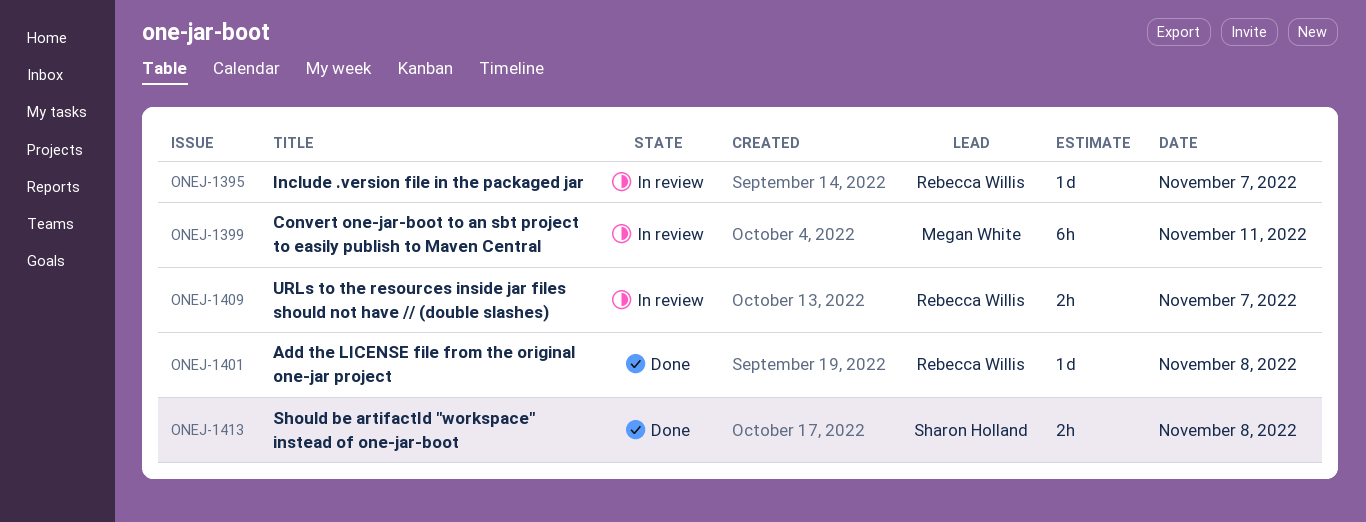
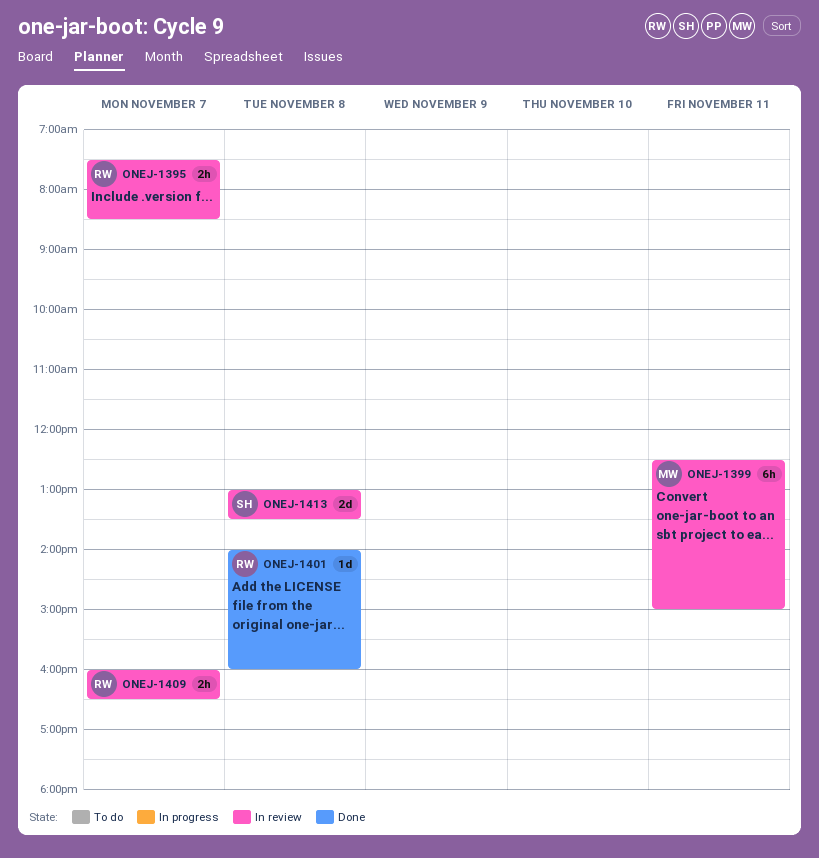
ONEJ-1395, estimate: 1d -> 2h
ONEJ-1413, status: Done -> In review
ONEJ-1413, estimate: 2h -> 2d

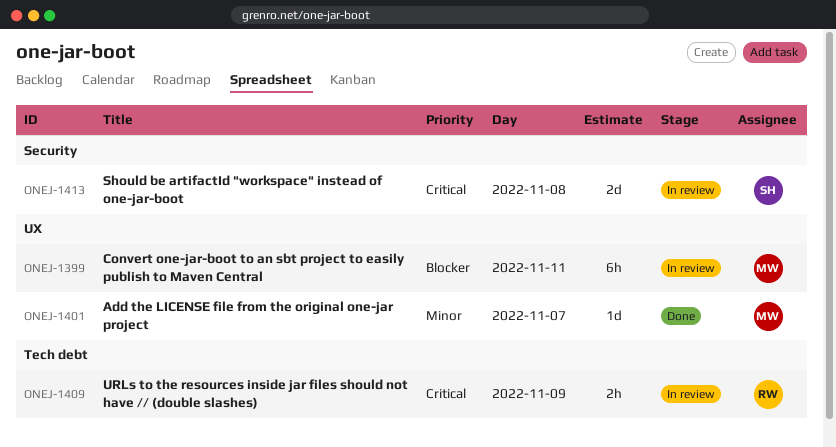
ONEJ-1395: present -> none
ONEJ-1401, owner: RW -> MW
ONEJ-1401, day: Nov 8 -> Nov 7
ONEJ-1409, day: Nov 7 -> Nov 9

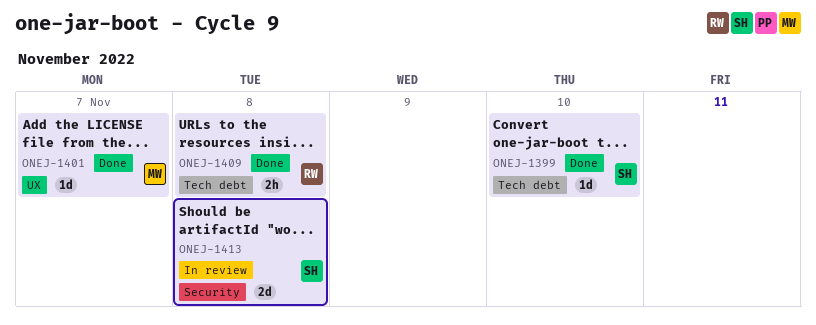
ONEJ-1399, status: In review -> Done
ONEJ-1399, owner: MW -> SH
ONEJ-1399, label: UX -> Tech debt
ONEJ-1399, estimate: 6h -> 1d
ONEJ-1399, day: Nov 11 -> Nov 10
ONEJ-1409, status: In review -> Done
ONEJ-1409, day: Nov 9 -> Nov 8

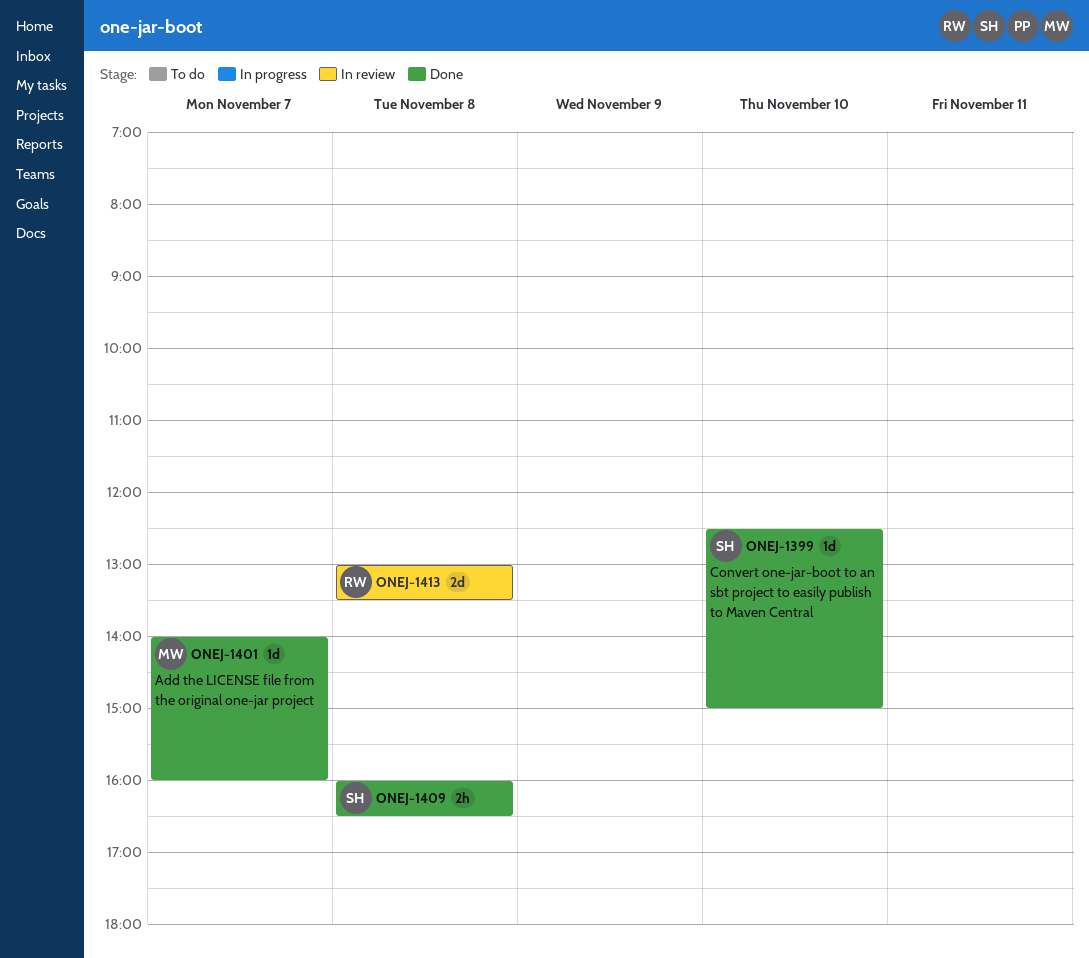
ONEJ-1409, owner: RW -> SH
ONEJ-1413, owner: SH -> RW

